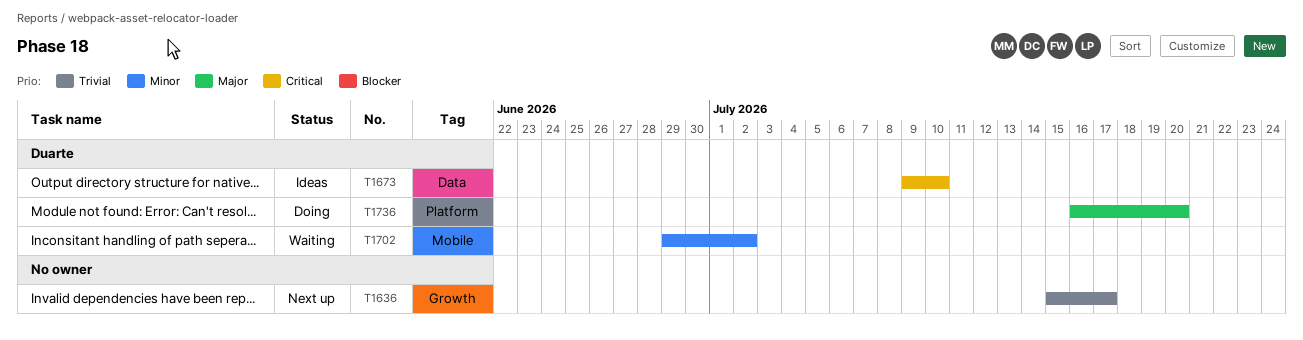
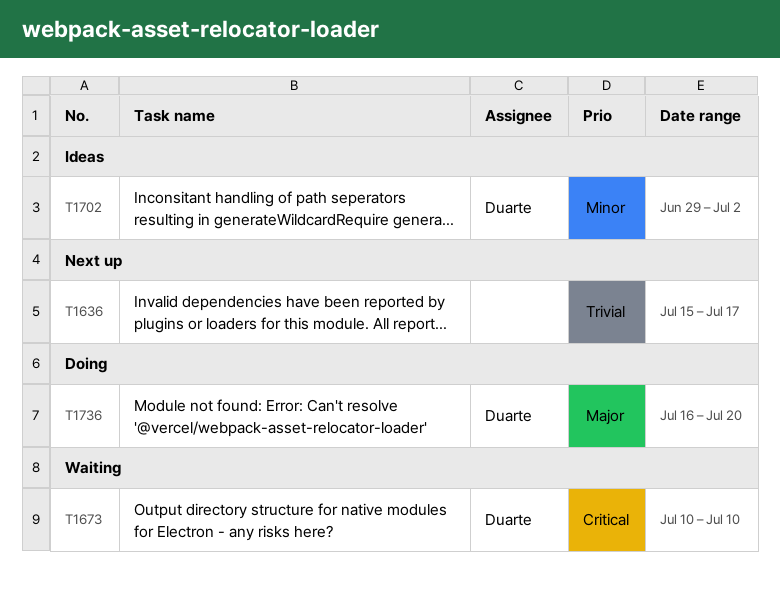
T1673, status: Ideas -> Waiting
T1673, start: Jul 9 -> Jul 10
T1702, status: Waiting -> Ideas

